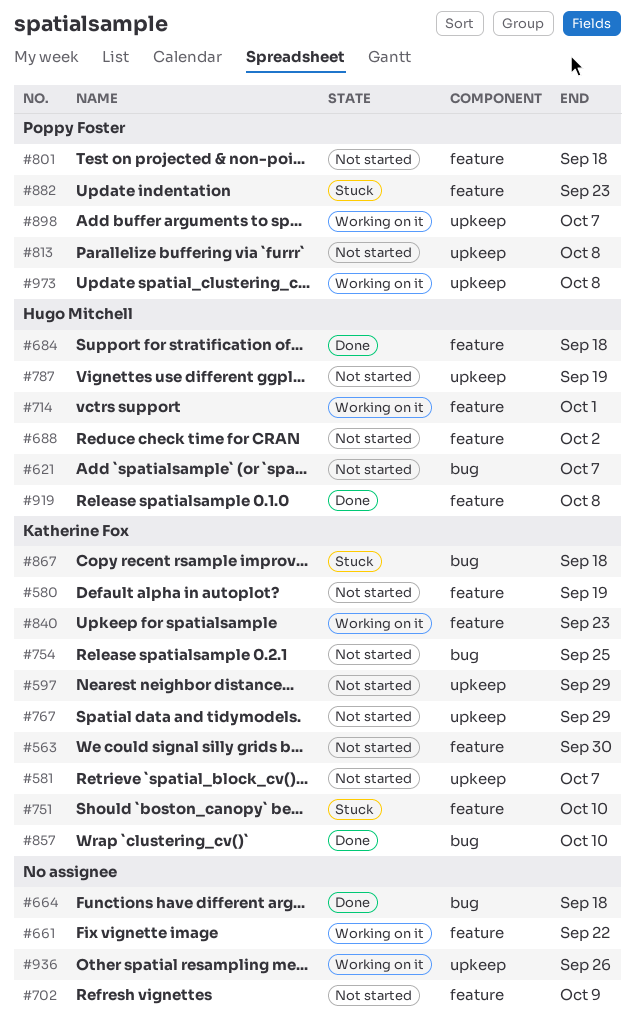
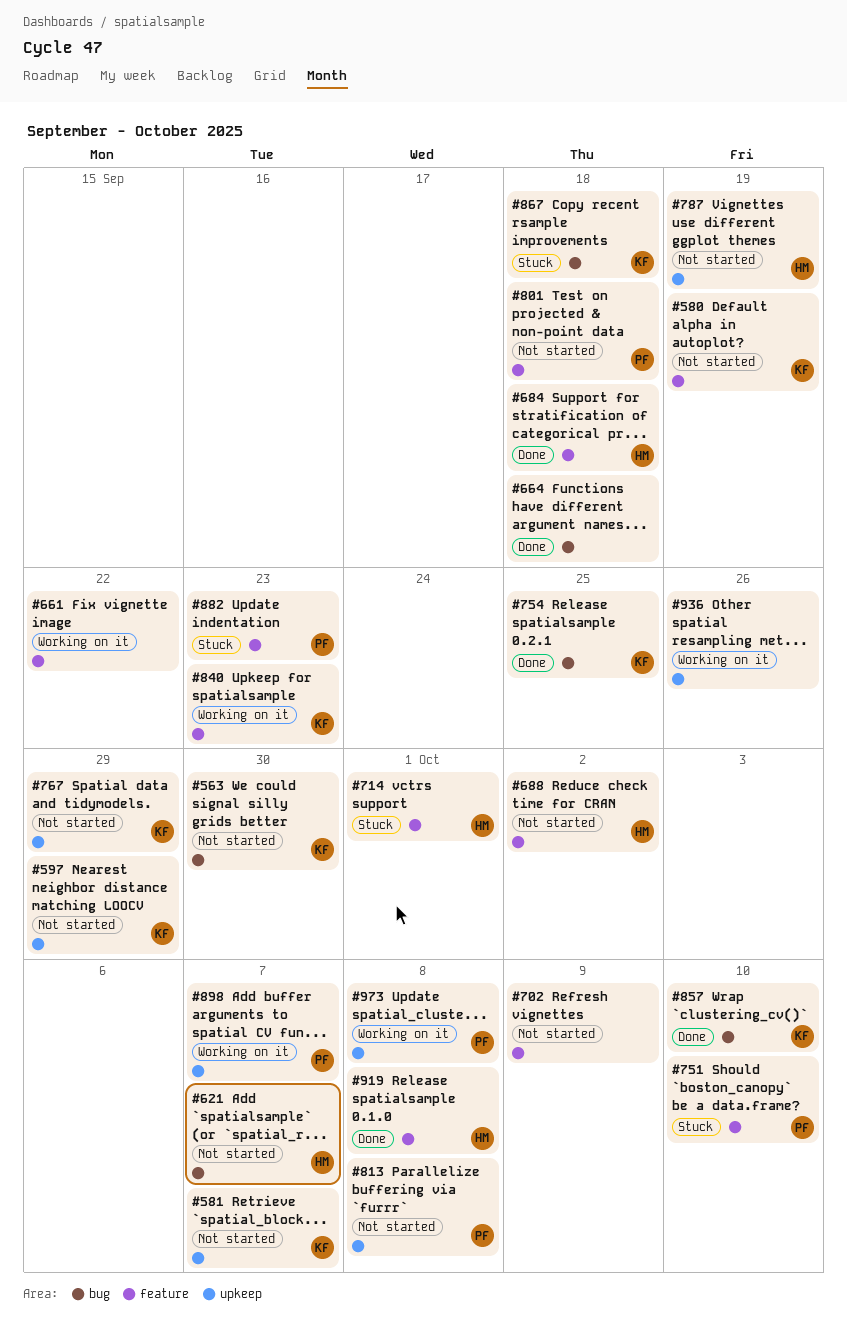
#563, label: feature -> bug
#714, status: Working on it -> Stuck
#751, owner: Katherine Fox -> Poppy Foster
#754, status: Not started -> Done

